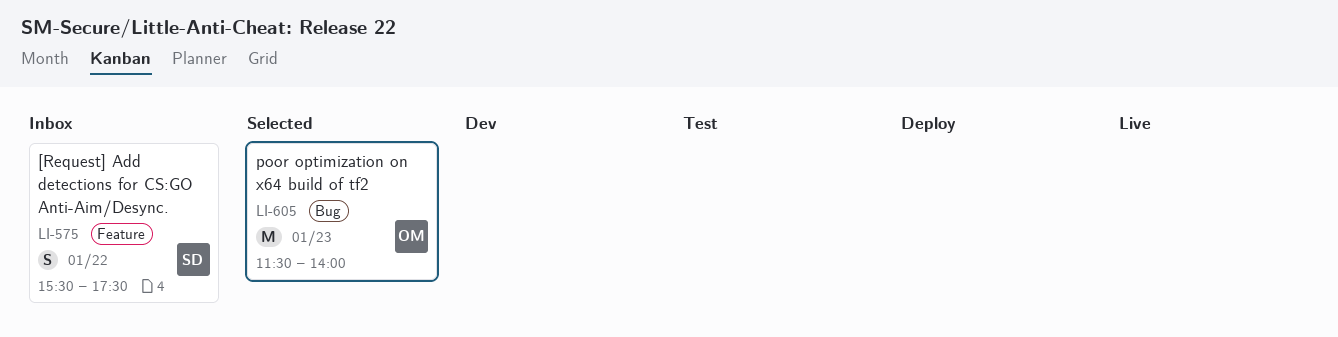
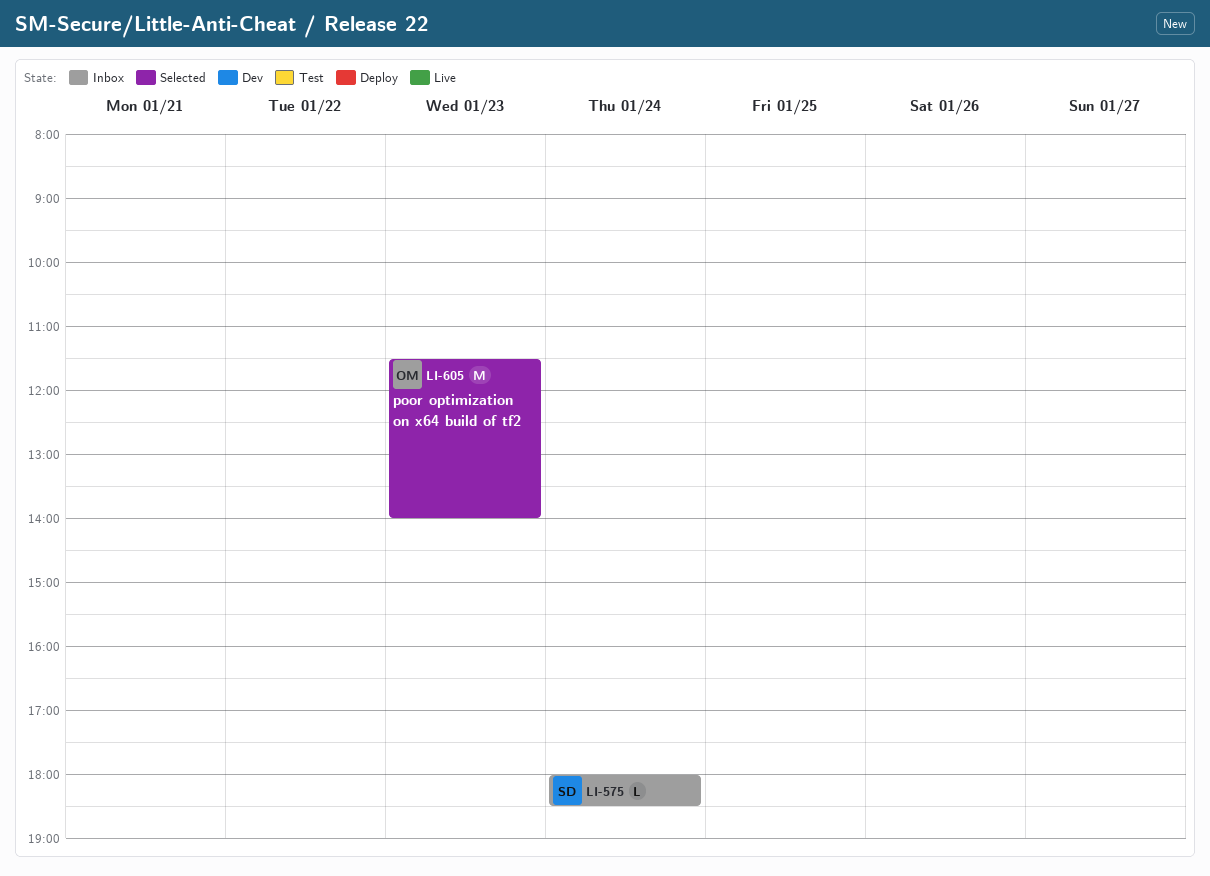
LI-575, estimate: S -> L
LI-575, day: Jan 22 -> Jan 24
LI-575, begins: 15:30 -> 18:00
LI-575, ends: 17:30 -> 18:30

